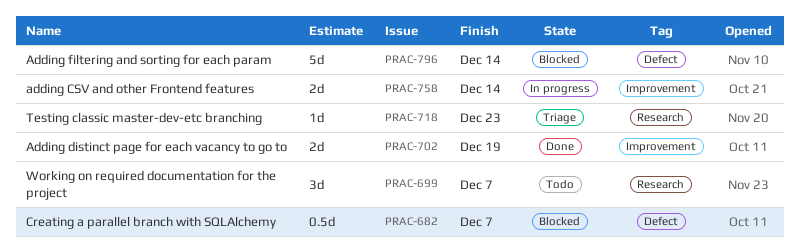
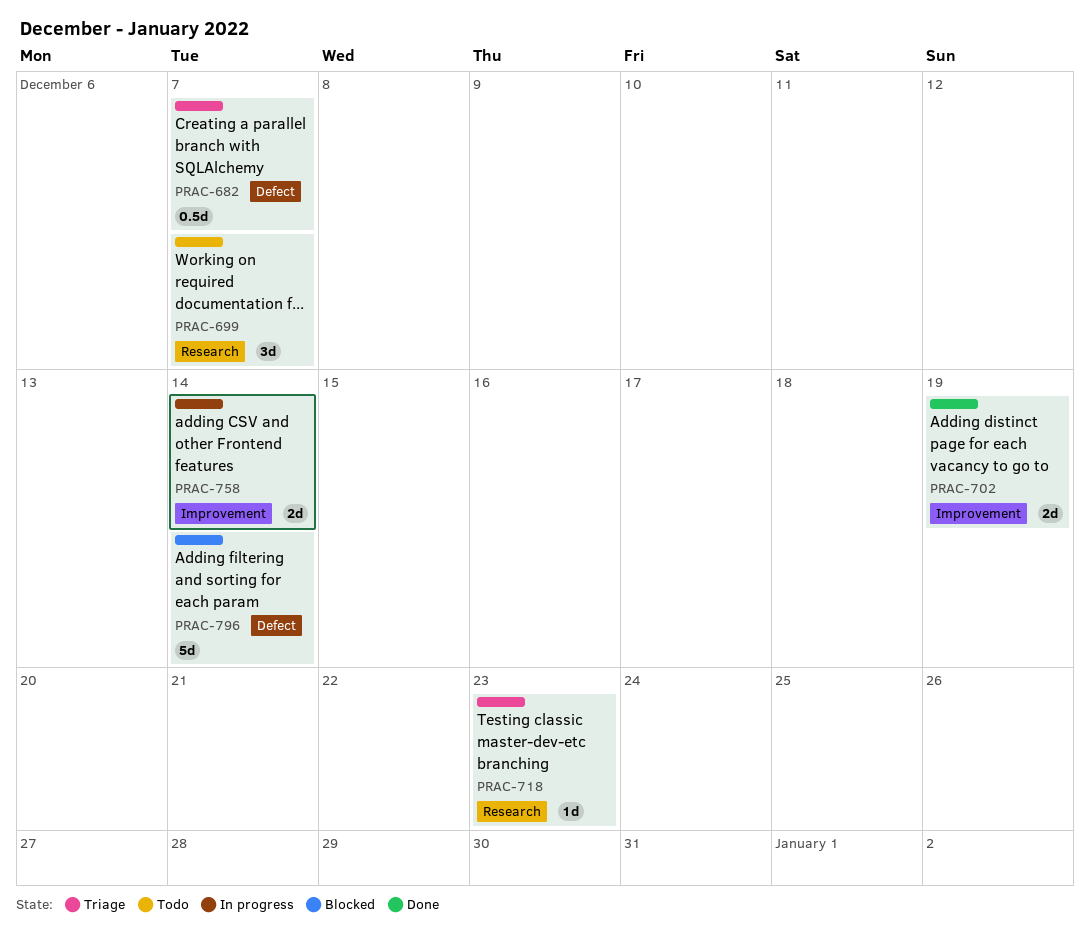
PRAC-682, status: Blocked -> Triage

